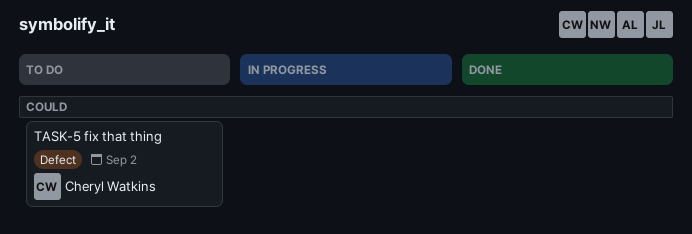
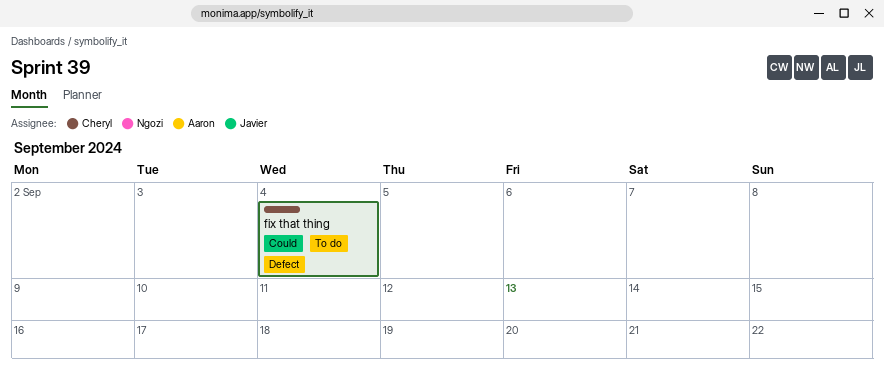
fix that thing, due: Sep 2 -> Sep 4

